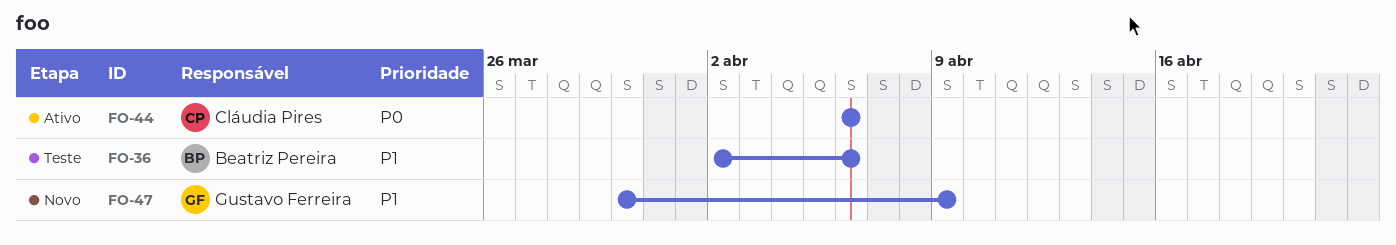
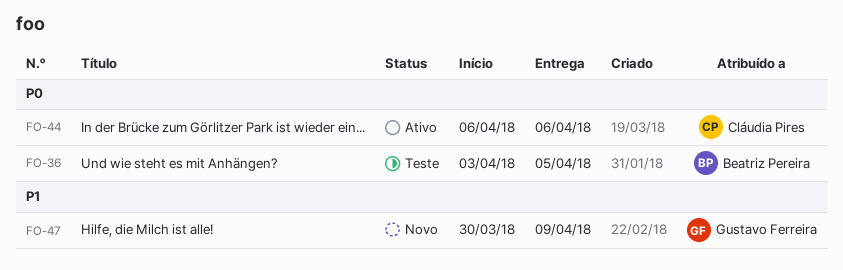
FO-36, priority: P1 -> P0
FO-36, start: Apr 2 -> Apr 3
FO-36, due: Apr 6 -> Apr 5

